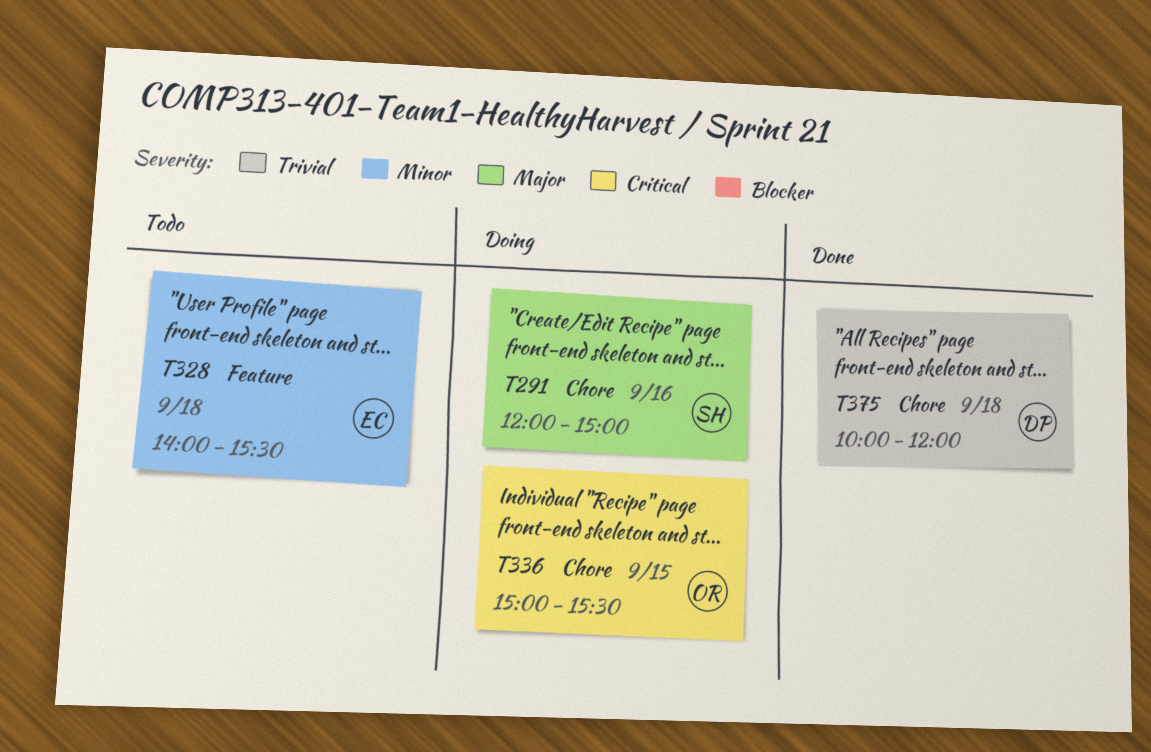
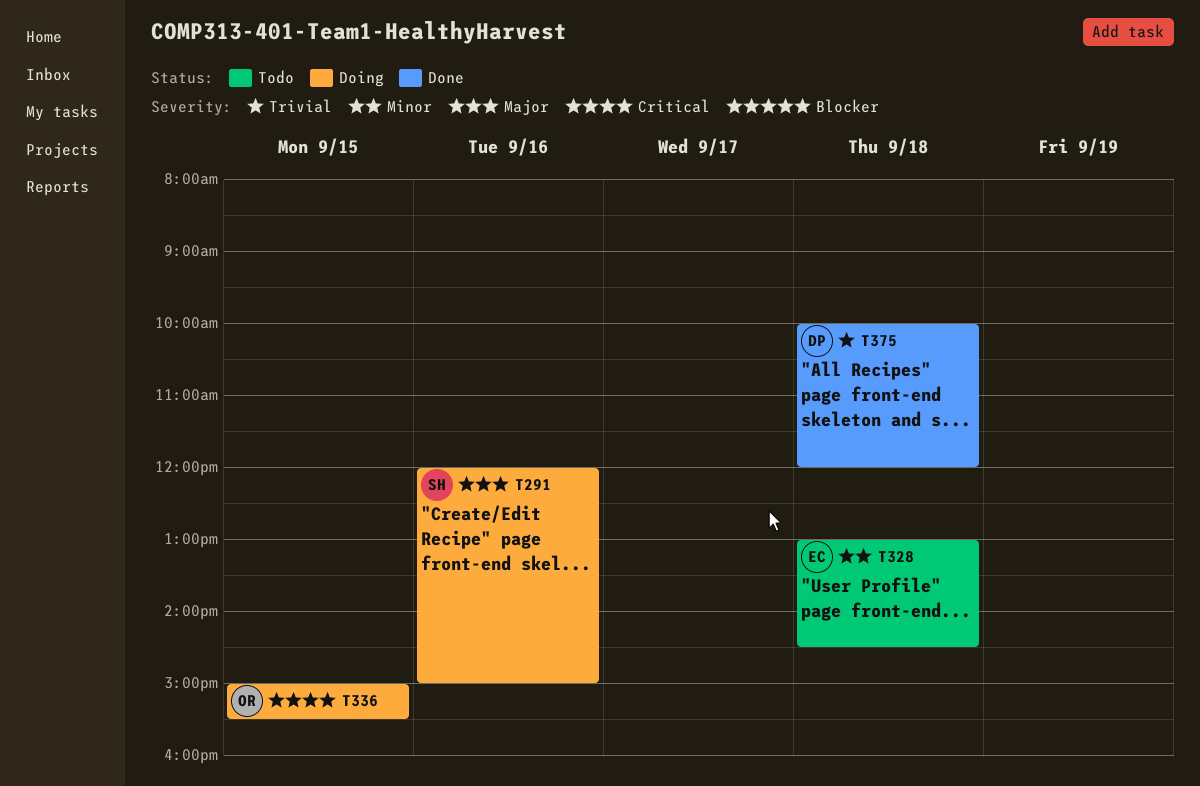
T328, begins: 14:00 -> 13:00
T328, ends: 15:30 -> 14:30

